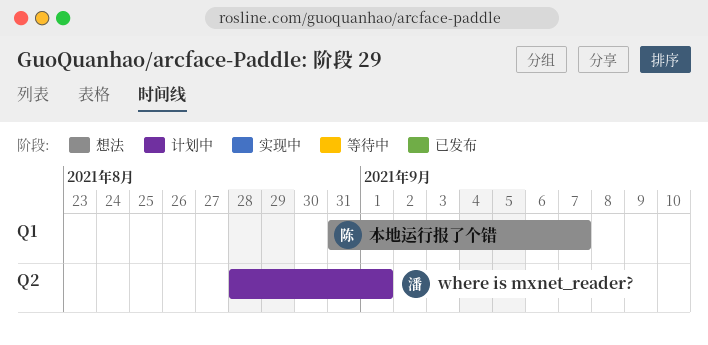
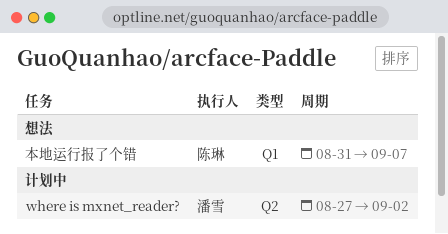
where is mxnet_reader?, start: Aug 28 -> Aug 27
where is mxnet_reader?, due: Sep 1 -> Sep 2

